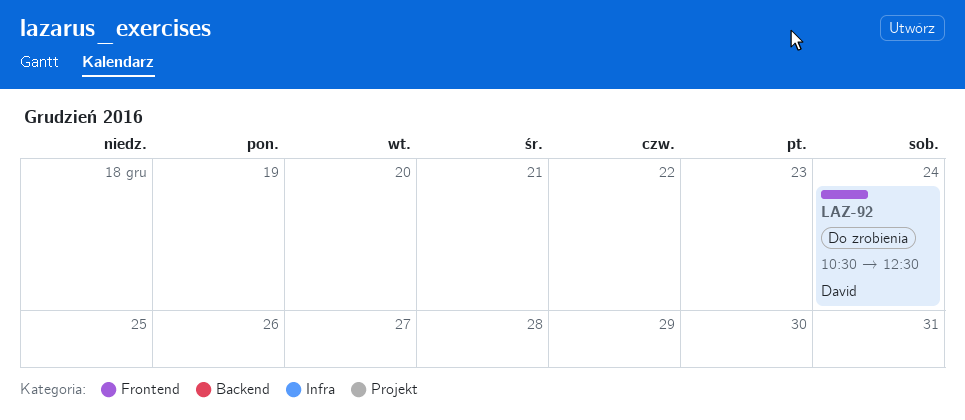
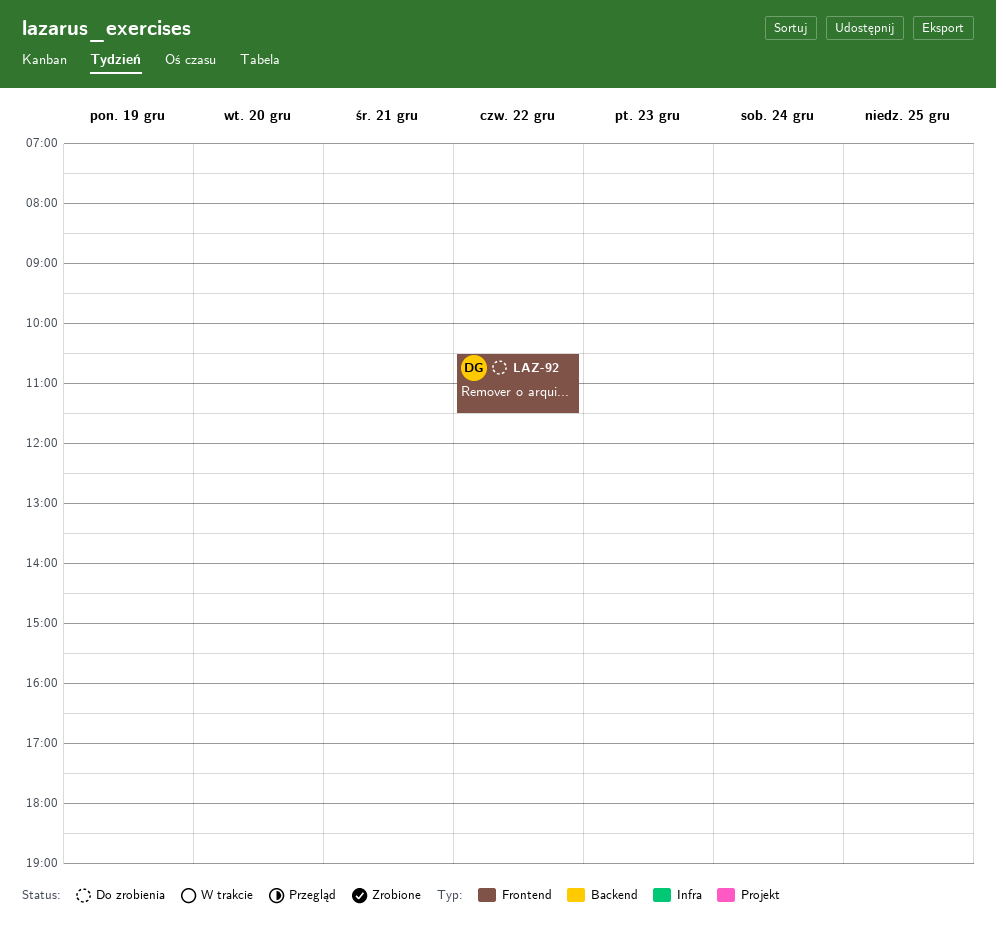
LAZ-92, day: Dec 24 -> Dec 22
LAZ-92, ends: 12:30 -> 11:30

